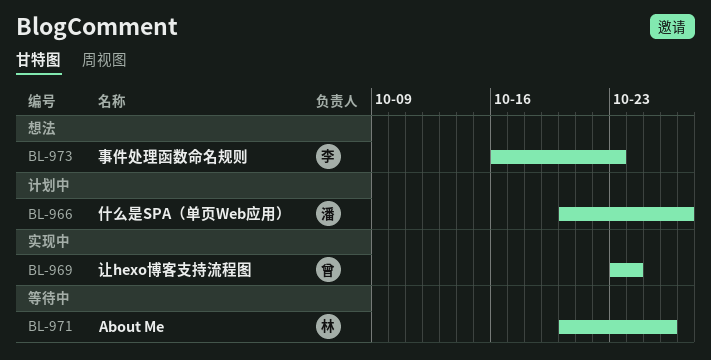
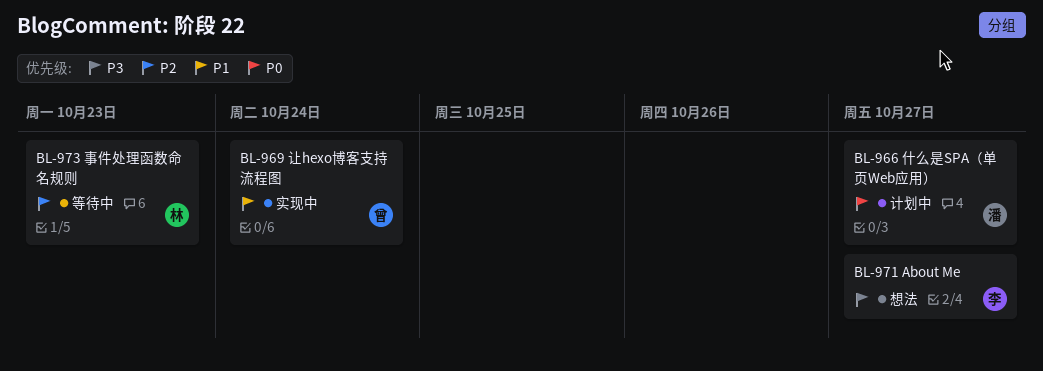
BL-971, status: 等待中 -> 想法
BL-971, owner: 林 -> 李
BL-971, due: Oct 26 -> Oct 27
BL-973, status: 想法 -> 等待中
BL-973, owner: 李 -> 林

